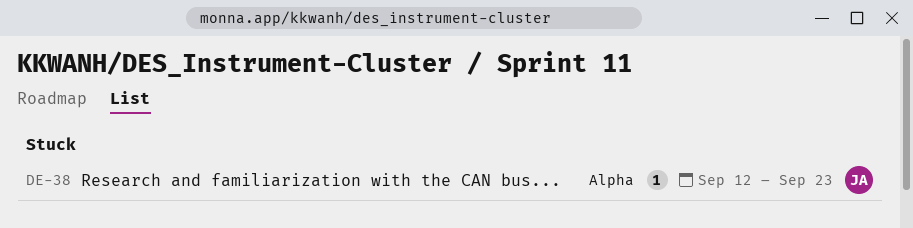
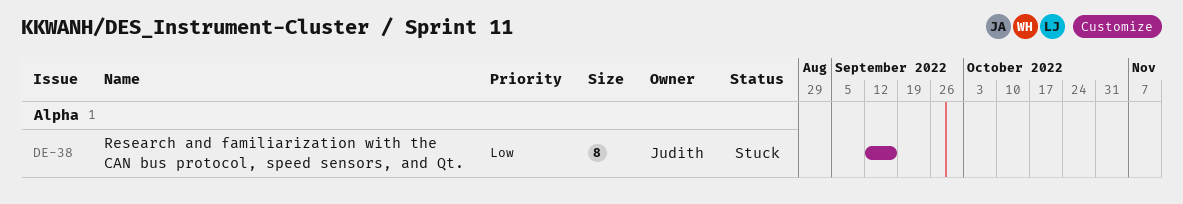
DE-38, estimate: 1 -> 8
DE-38, due: Sep 23 -> Sep 16

